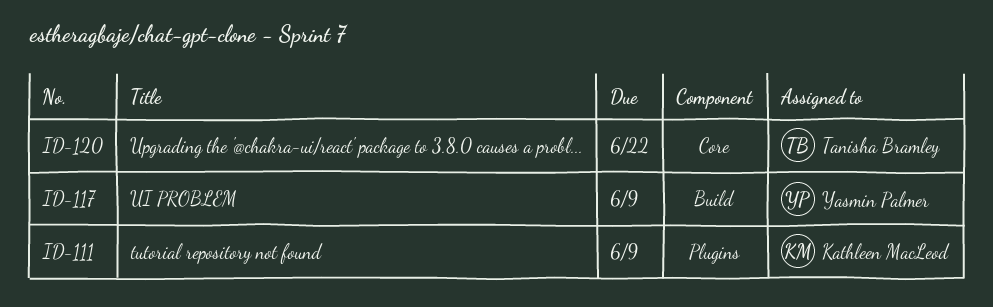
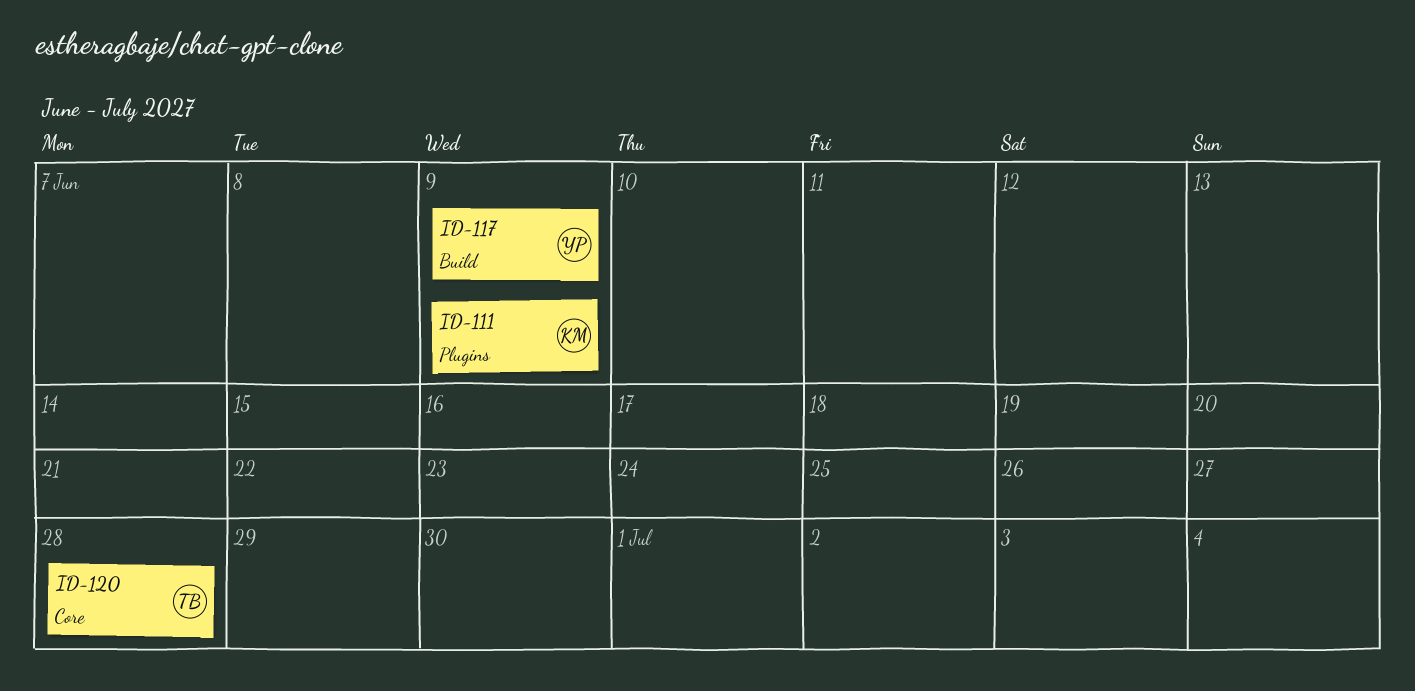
ID-120, due: Jun 22 -> Jun 28

